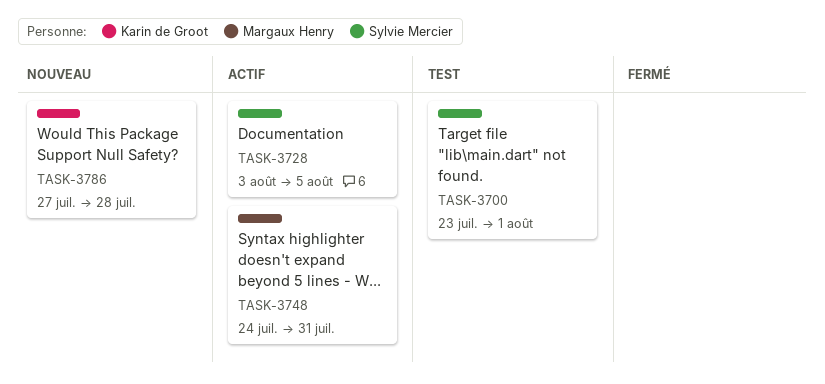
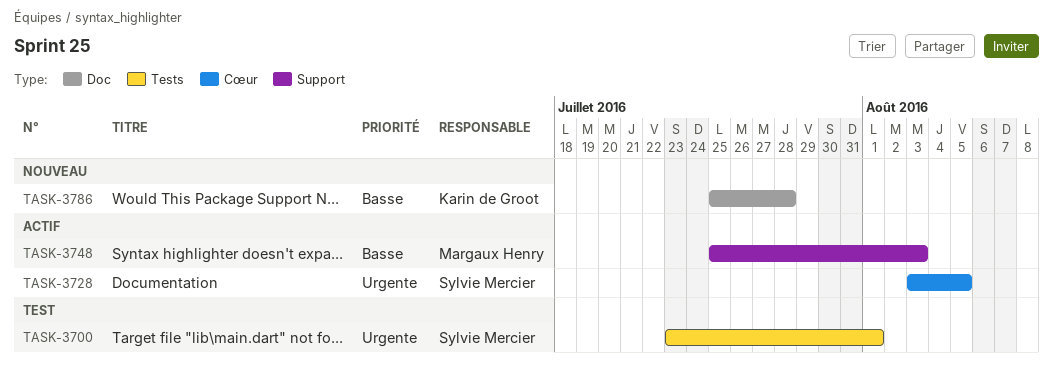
TASK-3748, start: Jul 24 -> Jul 25
TASK-3748, due: Jul 31 -> Aug 3
TASK-3786, start: Jul 27 -> Jul 25

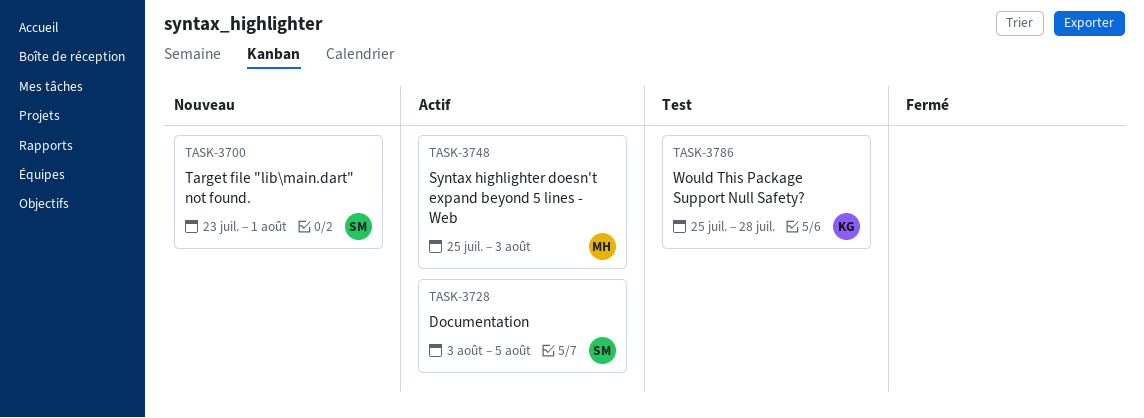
TASK-3700, status: Test -> Nouveau
TASK-3786, status: Nouveau -> Test

